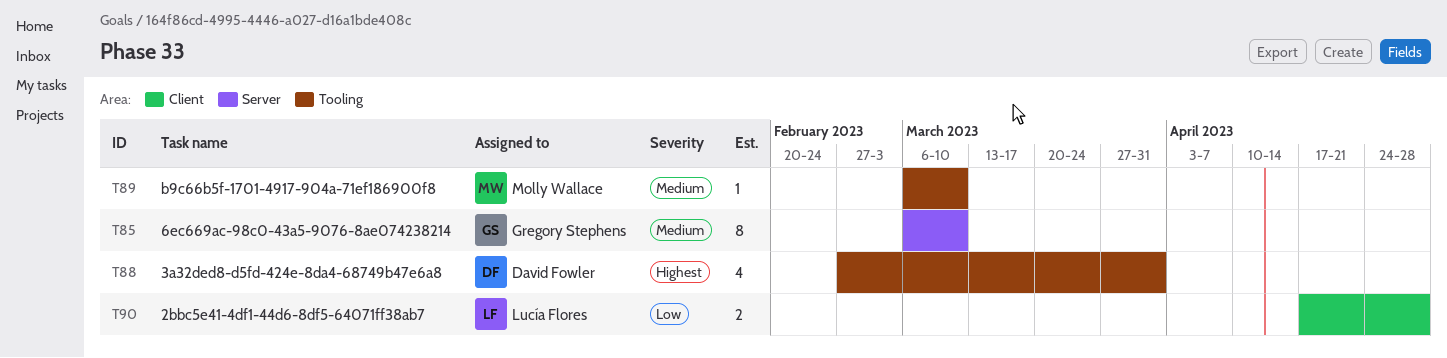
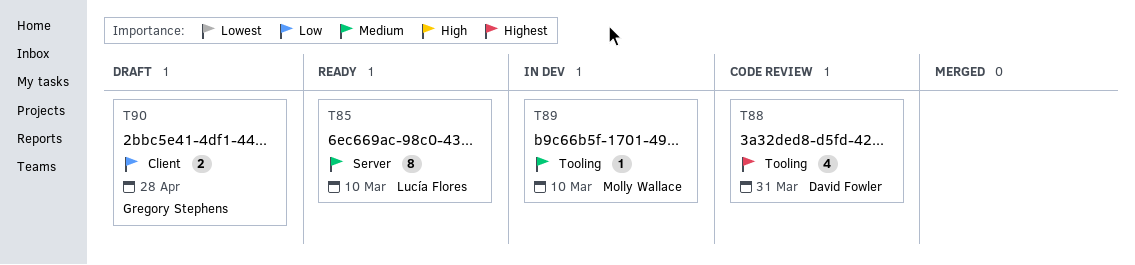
T85, owner: Gregory Stephens -> Lucía Flores
T90, owner: Lucía Flores -> Gregory Stephens

